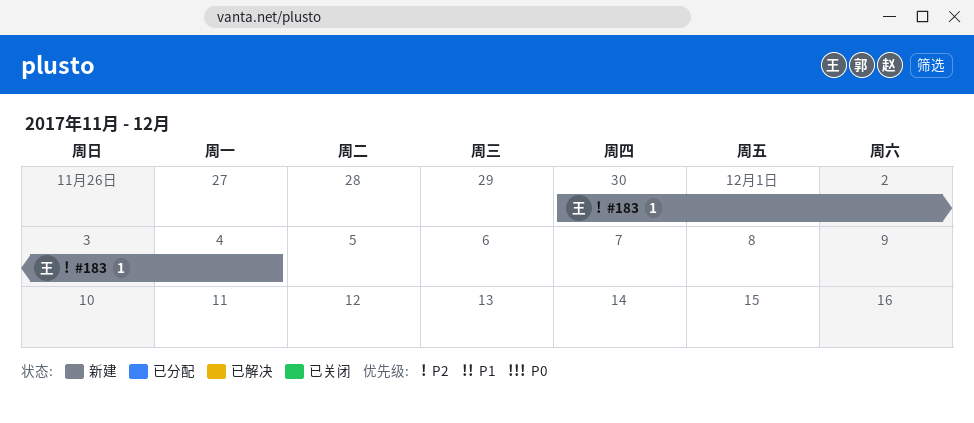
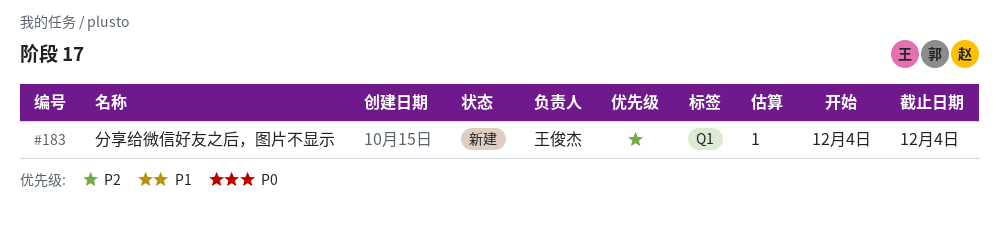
#183, start: Nov 30 -> Dec 4

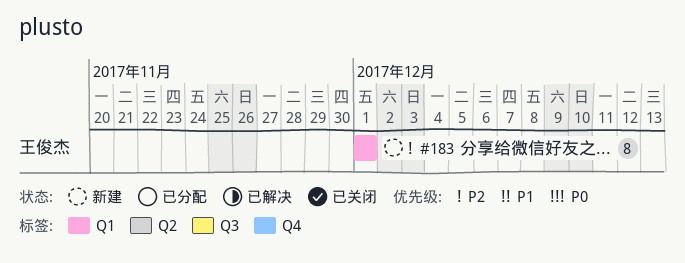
#183, estimate: 1 -> 8
#183, start: Dec 4 -> Dec 1
#183, due: Dec 4 -> Dec 1

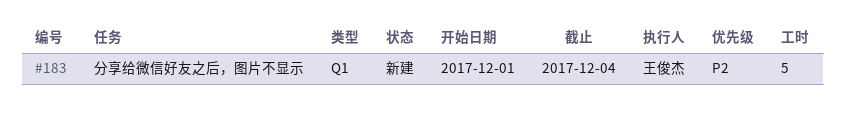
#183, estimate: 8 -> 5
#183, due: Dec 1 -> Dec 4

